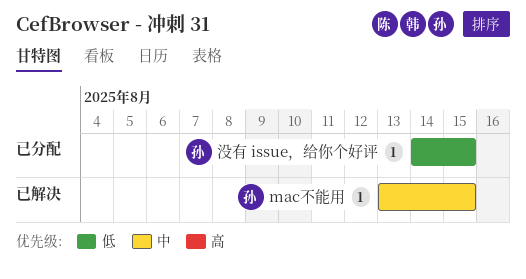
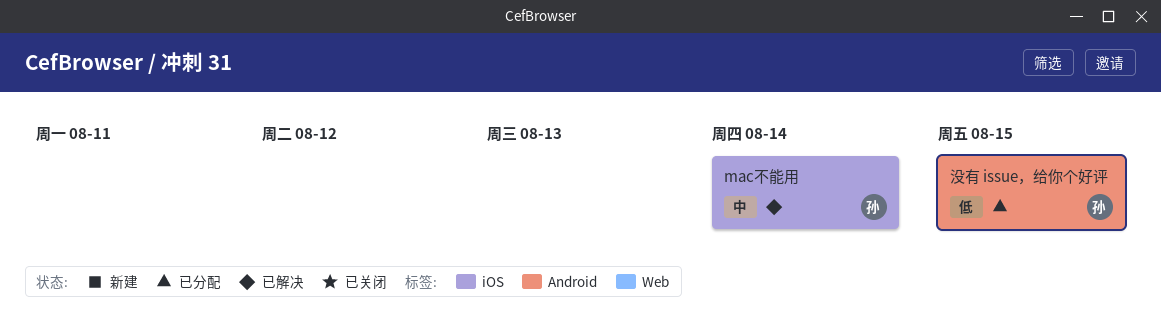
mac不能用, due: Aug 15 -> Aug 14

